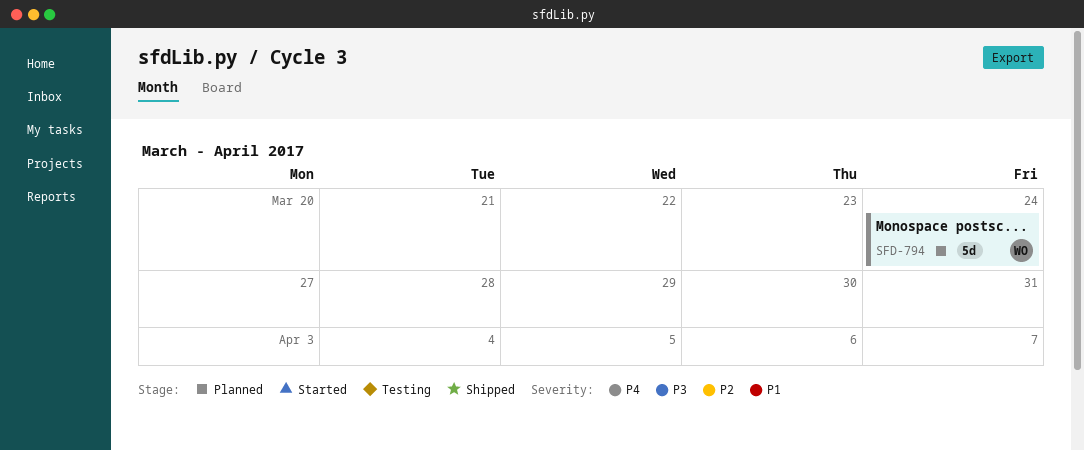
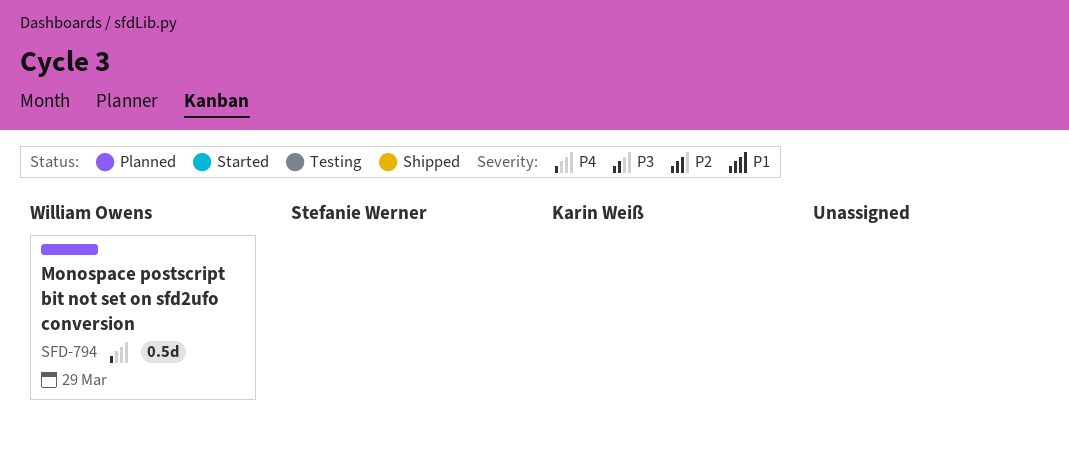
SFD-794, estimate: 5d -> 0.5d
SFD-794, due: Mar 24 -> Mar 29

